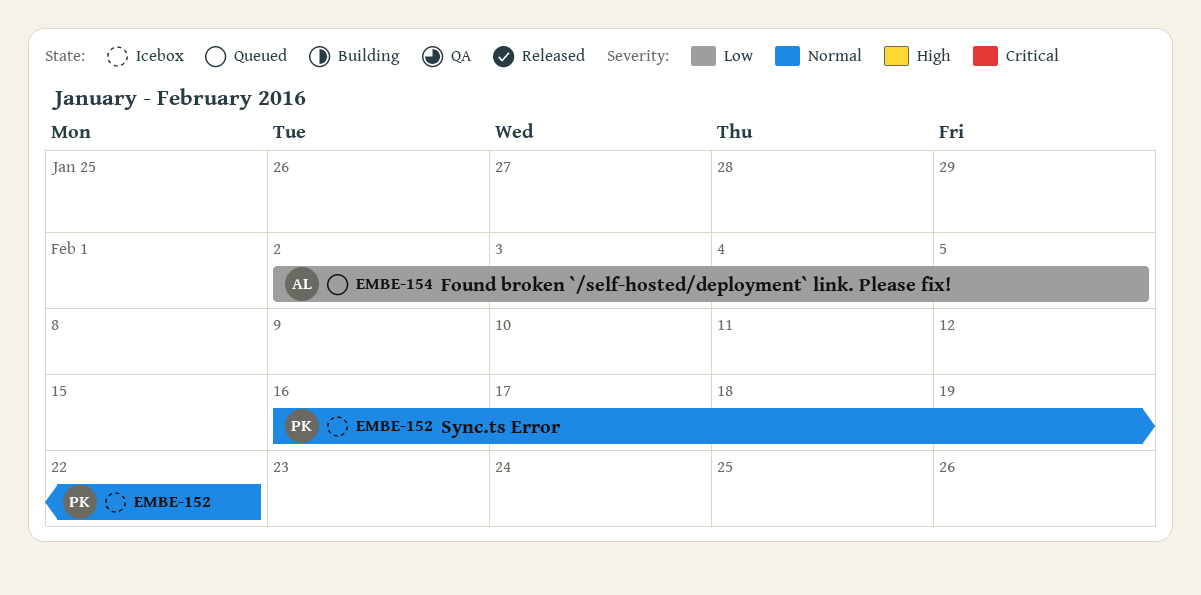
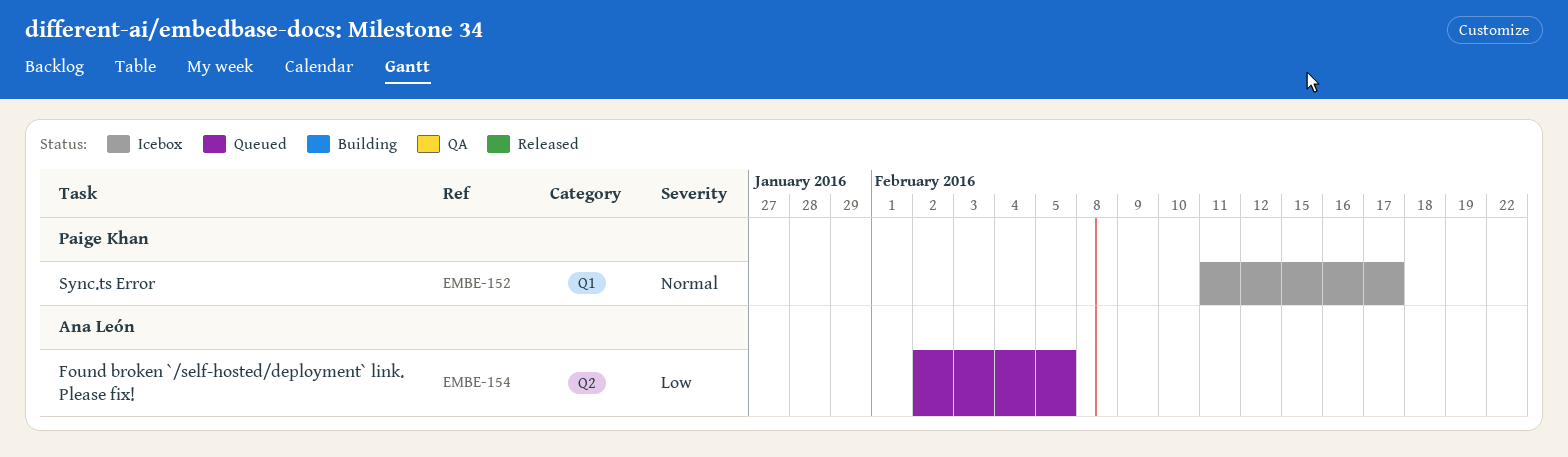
EMBE-152, start: Feb 16 -> Feb 11
EMBE-152, due: Feb 22 -> Feb 17

